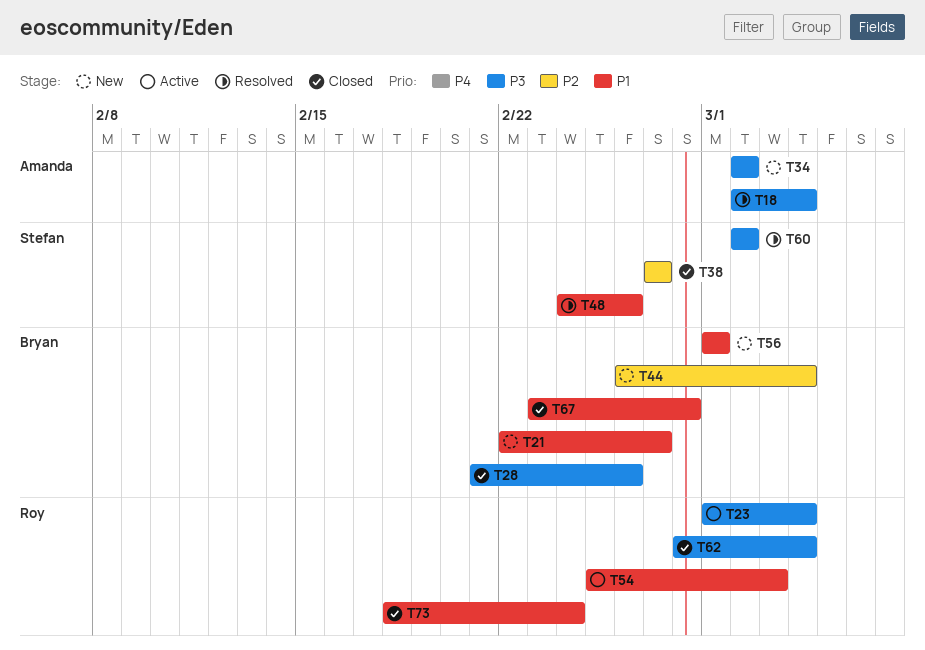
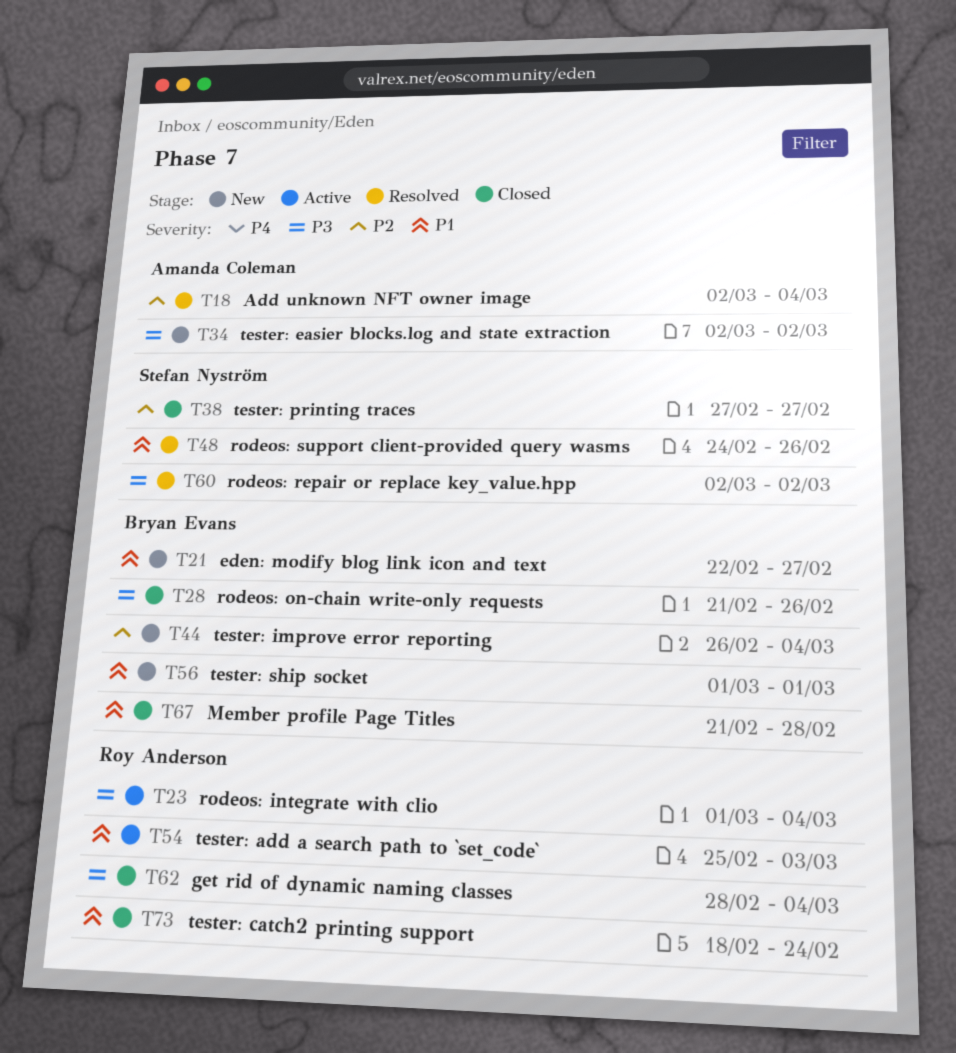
T18, priority: P3 -> P2
T67, start: Feb 23 -> Feb 21

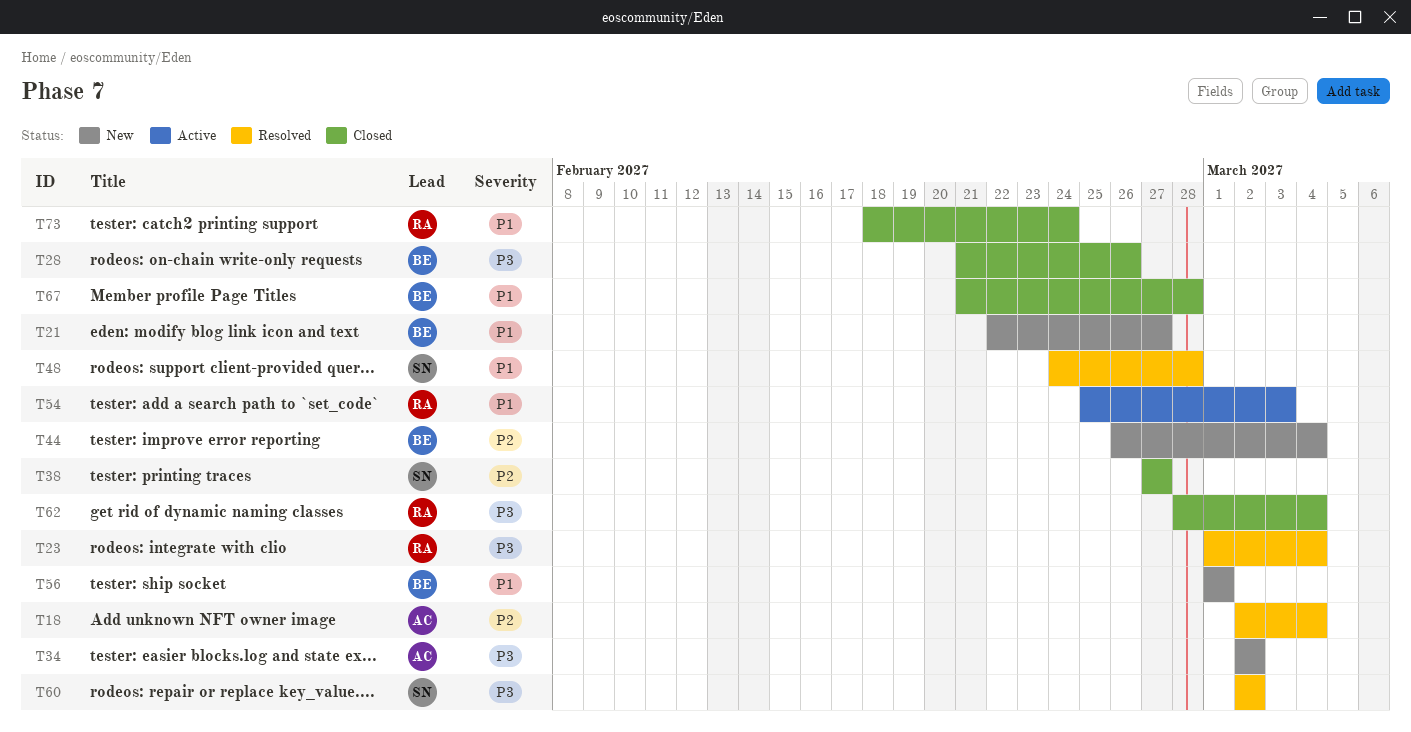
T23, status: Active -> Resolved
T48, due: Feb 26 -> Feb 28

